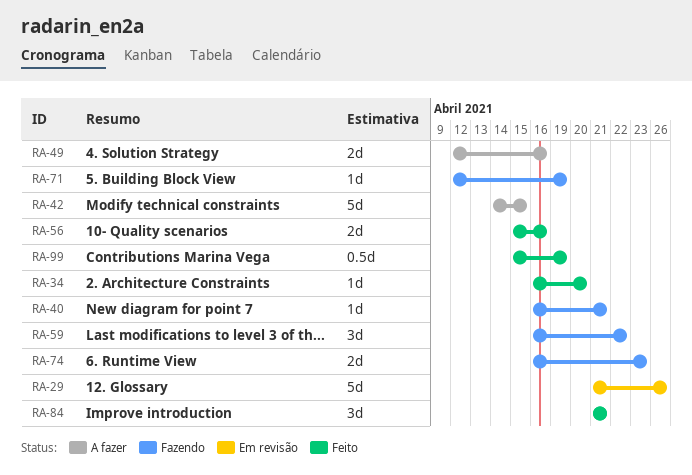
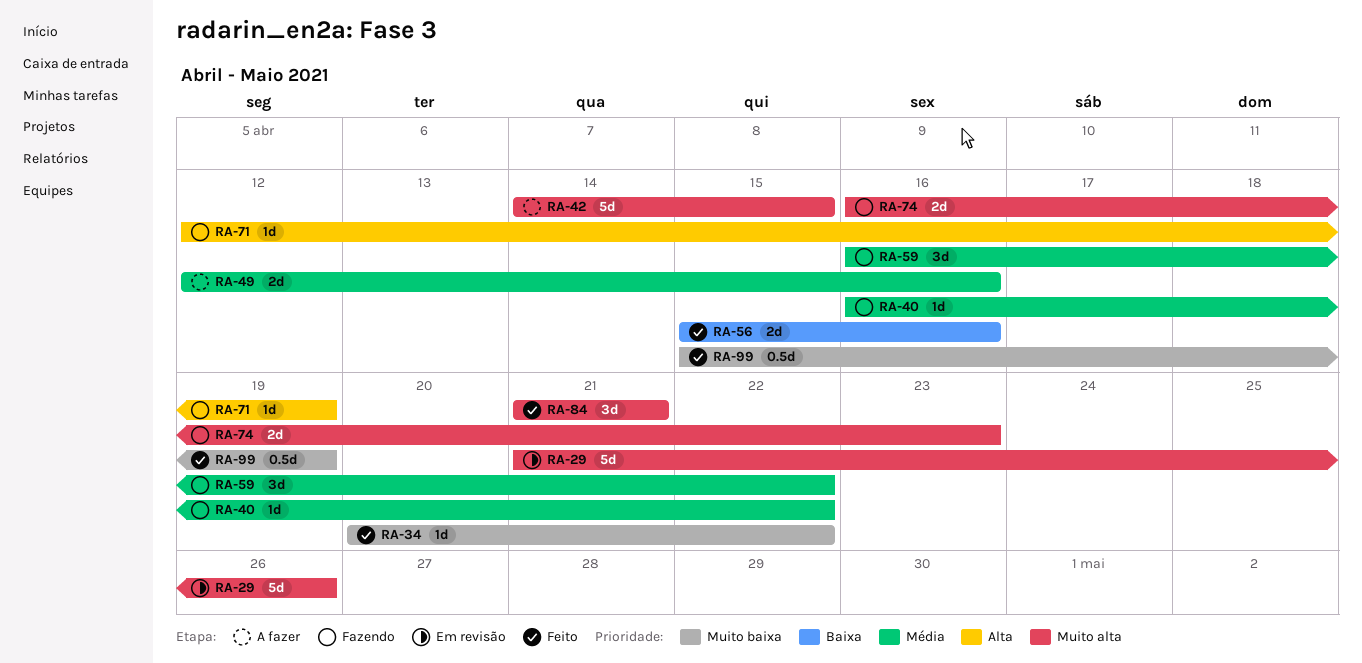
RA-34, start: Apr 16 -> Apr 20
RA-34, due: Apr 20 -> Apr 22
RA-40, due: Apr 21 -> Apr 22

